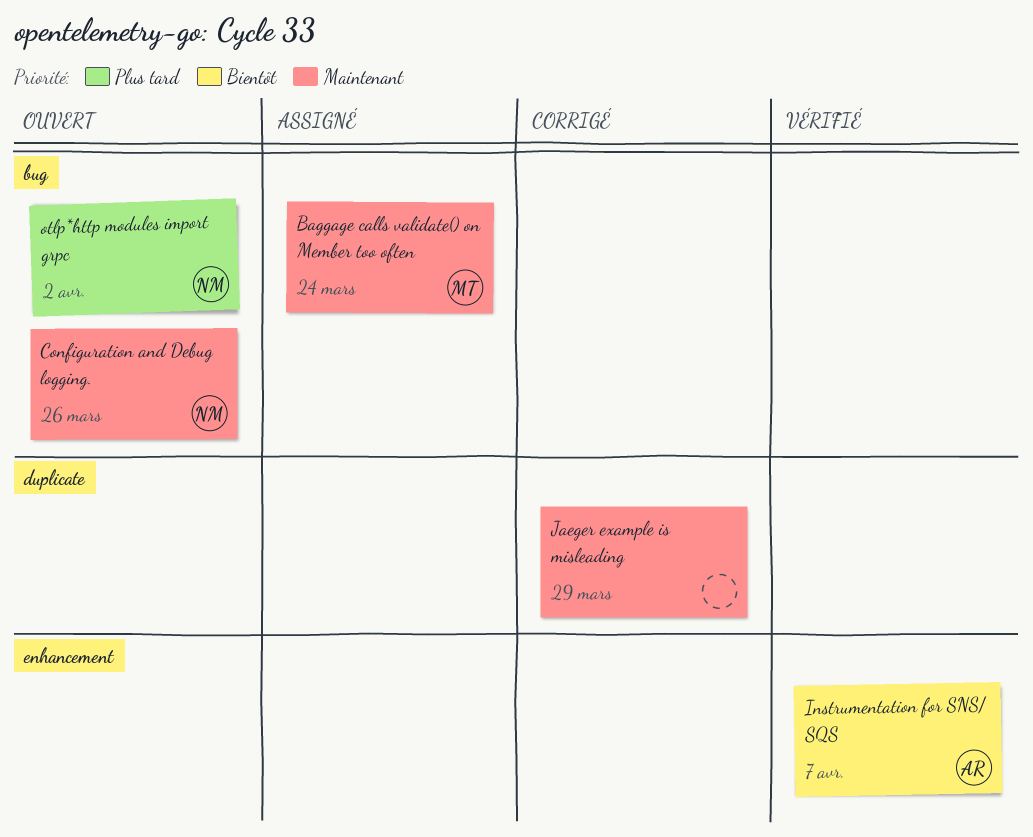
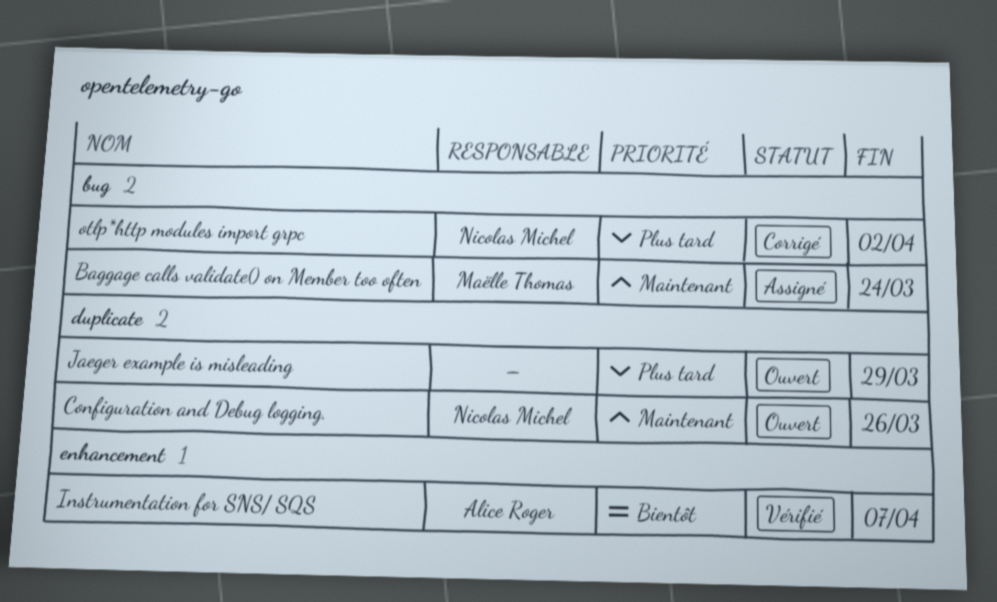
Configuration and Debug logging., label: bug -> duplicate
Jaeger example is misleading, status: Corrigé -> Ouvert
Jaeger example is misleading, priority: Maintenant -> Plus tard
otlp*http modules import grpc, status: Ouvert -> Corrigé

